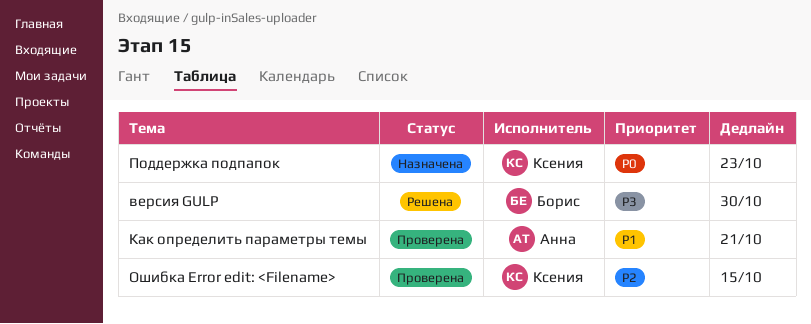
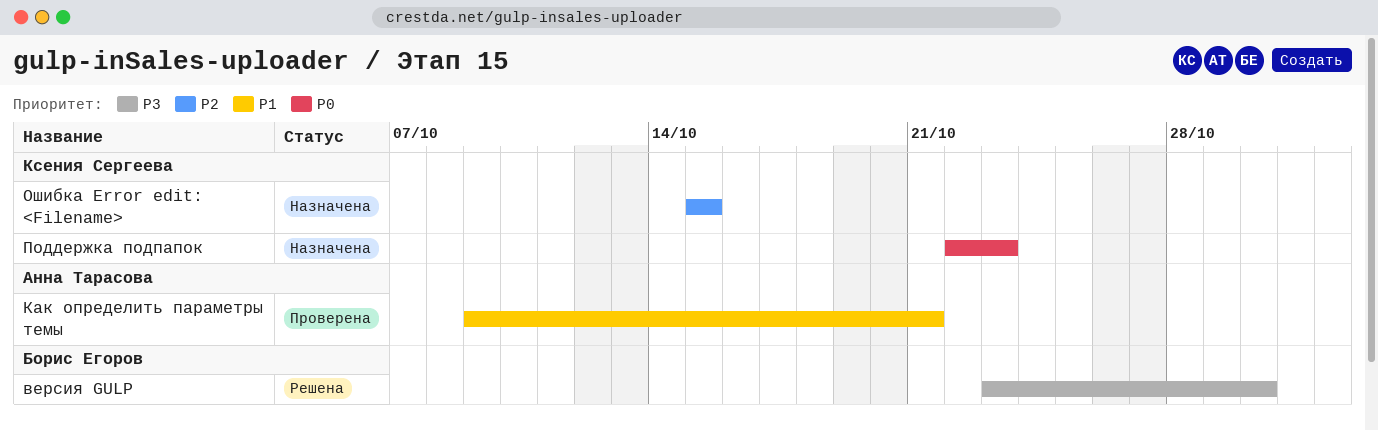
Ошибка Error edit: <Filename>, status: Проверена -> Назначена

